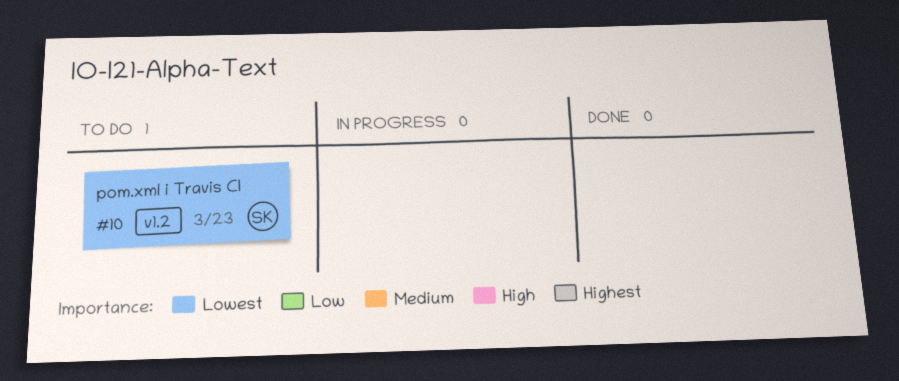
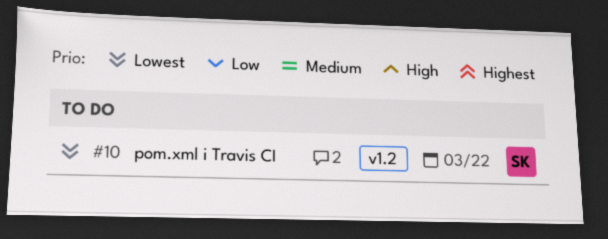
#10, due: Mar 23 -> Mar 22

